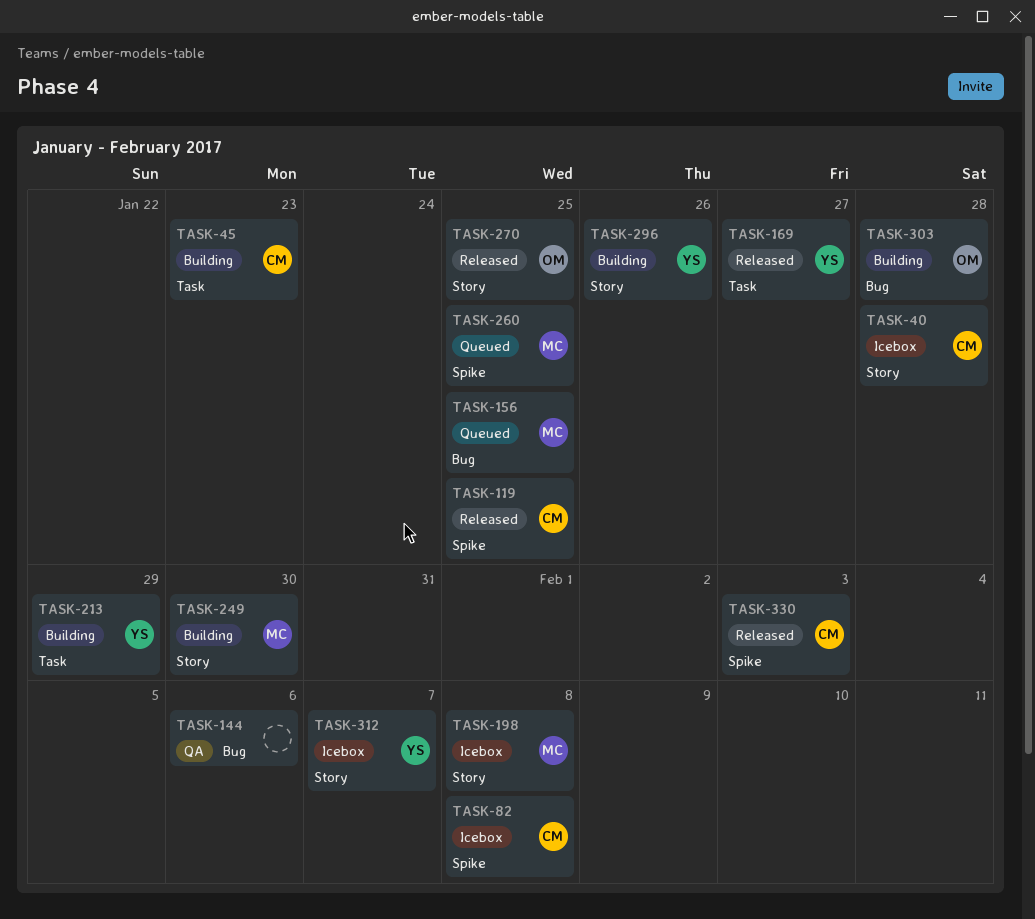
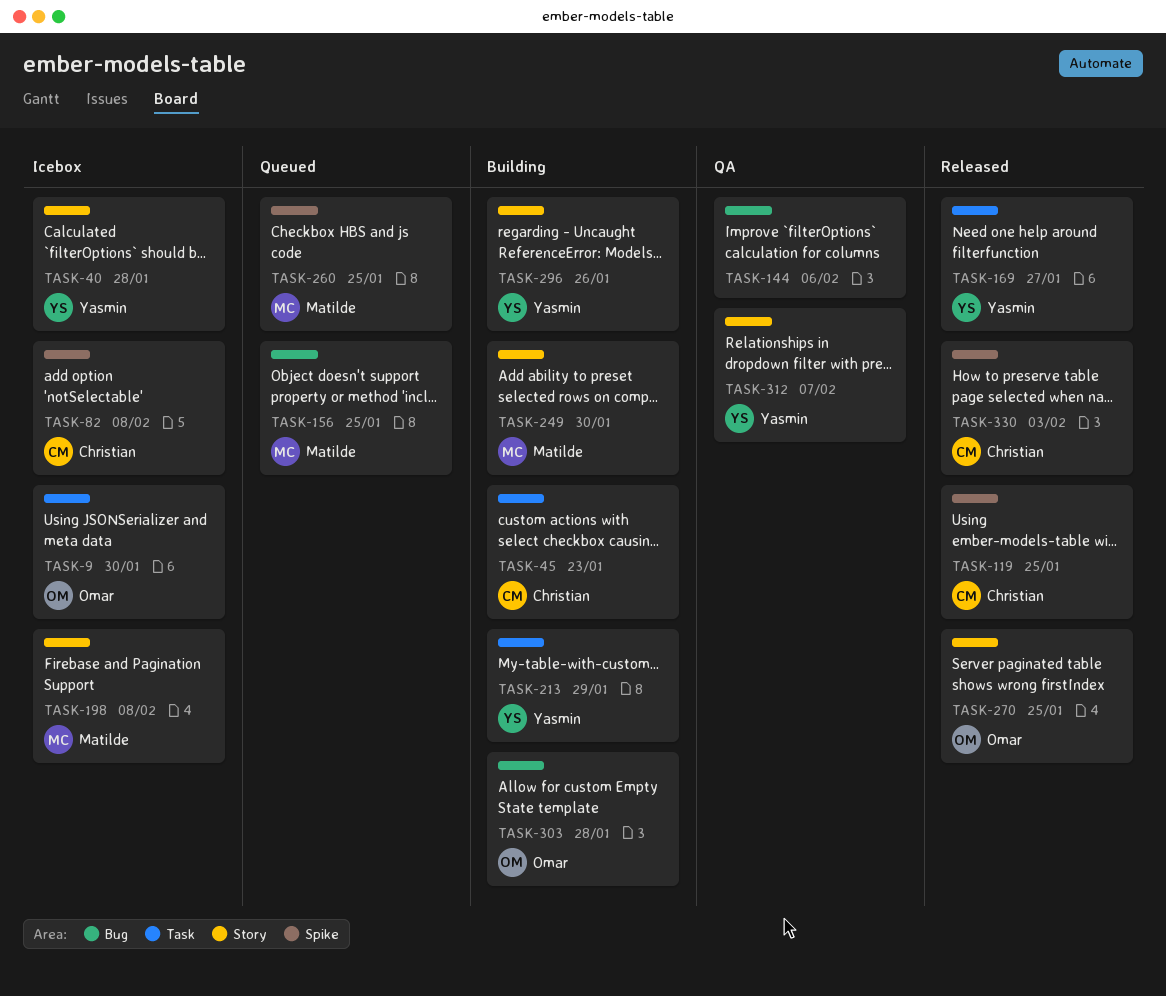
TASK-9: none -> present
TASK-40, owner: Christian -> Yasmin
TASK-312, status: Icebox -> QA

